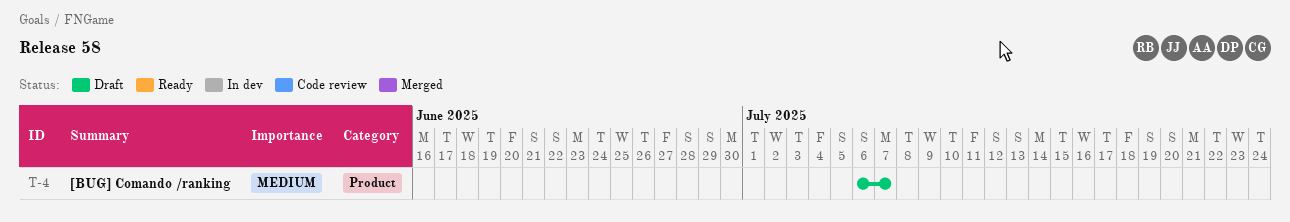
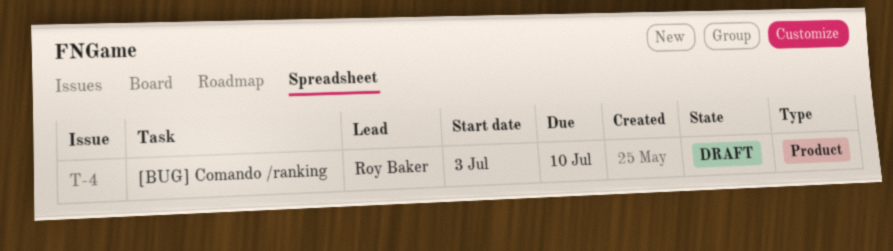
T-4, start: Jul 6 -> Jul 3
T-4, due: Jul 7 -> Jul 10

